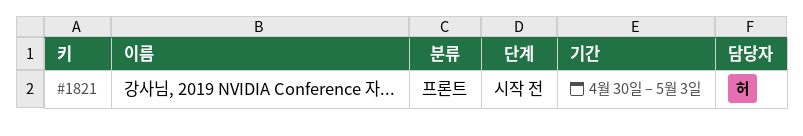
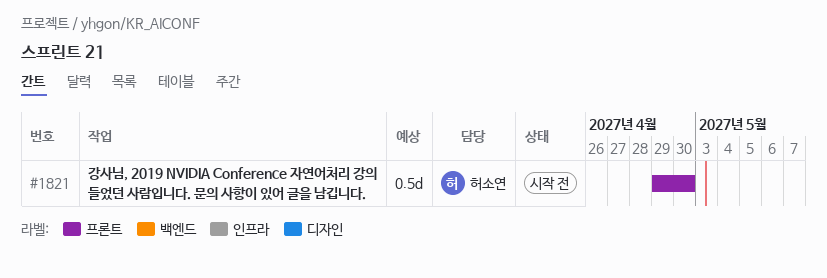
#1821, start: Apr 30 -> Apr 29
#1821, due: May 3 -> Apr 30

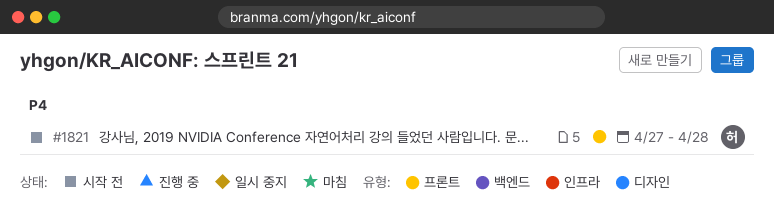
#1821, start: Apr 29 -> Apr 27
#1821, due: Apr 30 -> Apr 28

